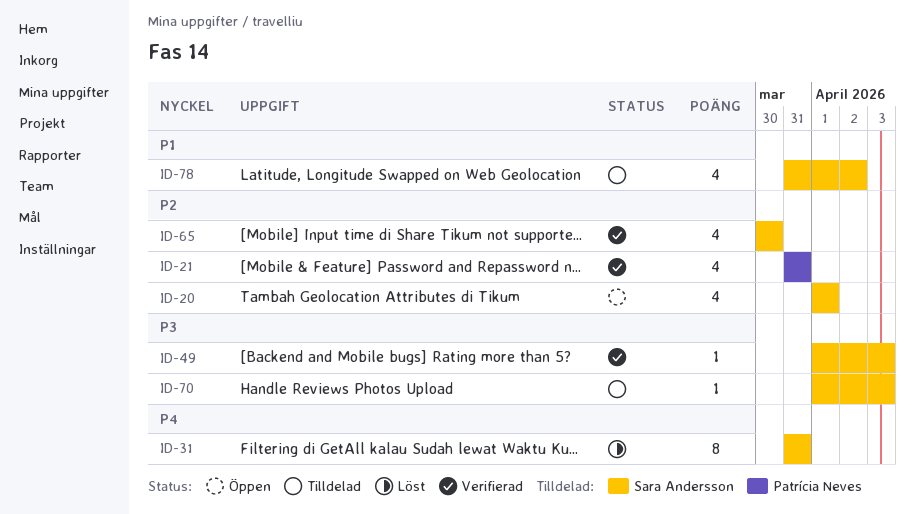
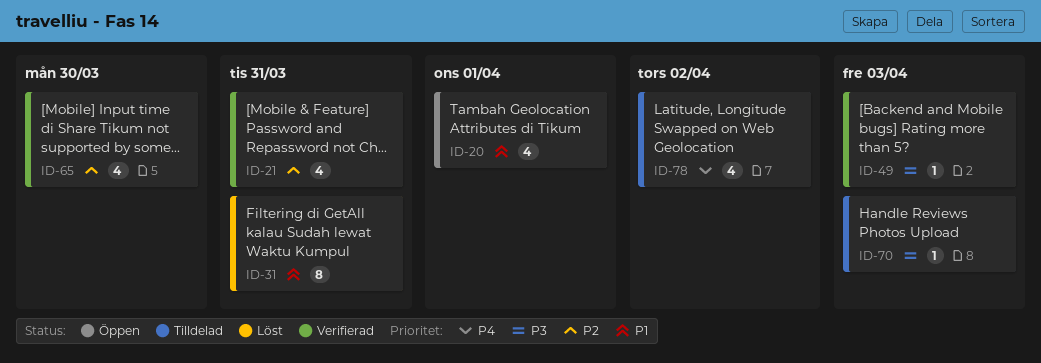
ID-20, priority: P2 -> P1
ID-31, priority: P4 -> P1
ID-78, priority: P1 -> P4

